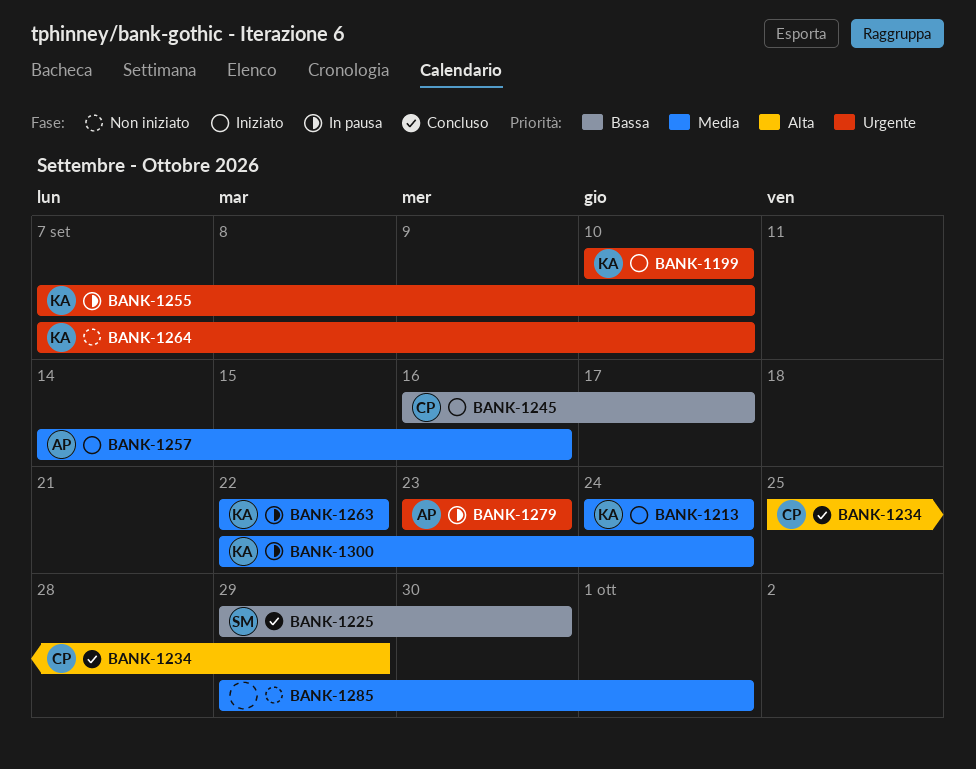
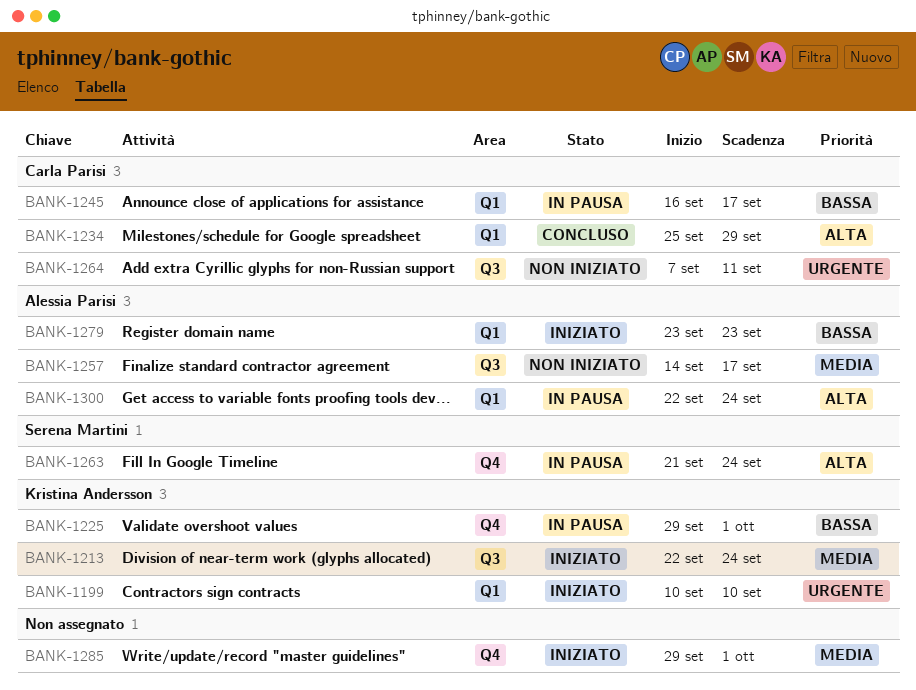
BANK-1213, start: Sep 24 -> Sep 22
BANK-1225, status: Concluso -> In pausa
BANK-1225, owner: Serena Martini -> Kristina Andersson
BANK-1225, due: Sep 30 -> Oct 1
BANK-1245, status: Iniziato -> In pausa
BANK-1255: present -> none
BANK-1257, status: Iniziato -> Non iniziato
BANK-1257, due: Sep 16 -> Sep 17
BANK-1263, owner: Kristina Andersson -> Serena Martini
BANK-1263, priority: Media -> Alta
BANK-1263, start: Sep 22 -> Sep 21
BANK-1263, due: Sep 22 -> Sep 24
BANK-1264, owner: Kristina Andersson -> Carla Parisi
BANK-1264, due: Sep 10 -> Sep 11
BANK-1279, status: In pausa -> Iniziato
BANK-1279, priority: Urgente -> Bassa
BANK-1285, status: Non iniziato -> Iniziato
BANK-1300, owner: Kristina Andersson -> Alessia Parisi
BANK-1300, priority: Media -> Alta

